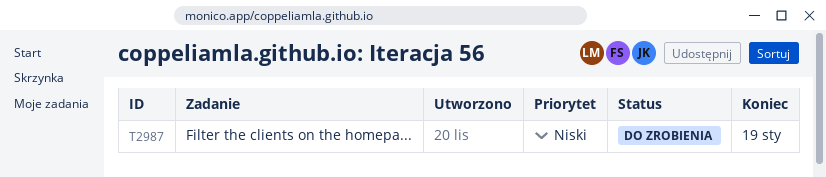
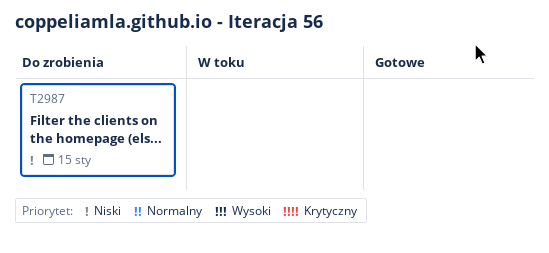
T2987, due: Jan 19 -> Jan 15

